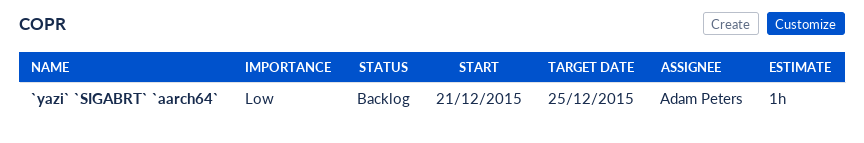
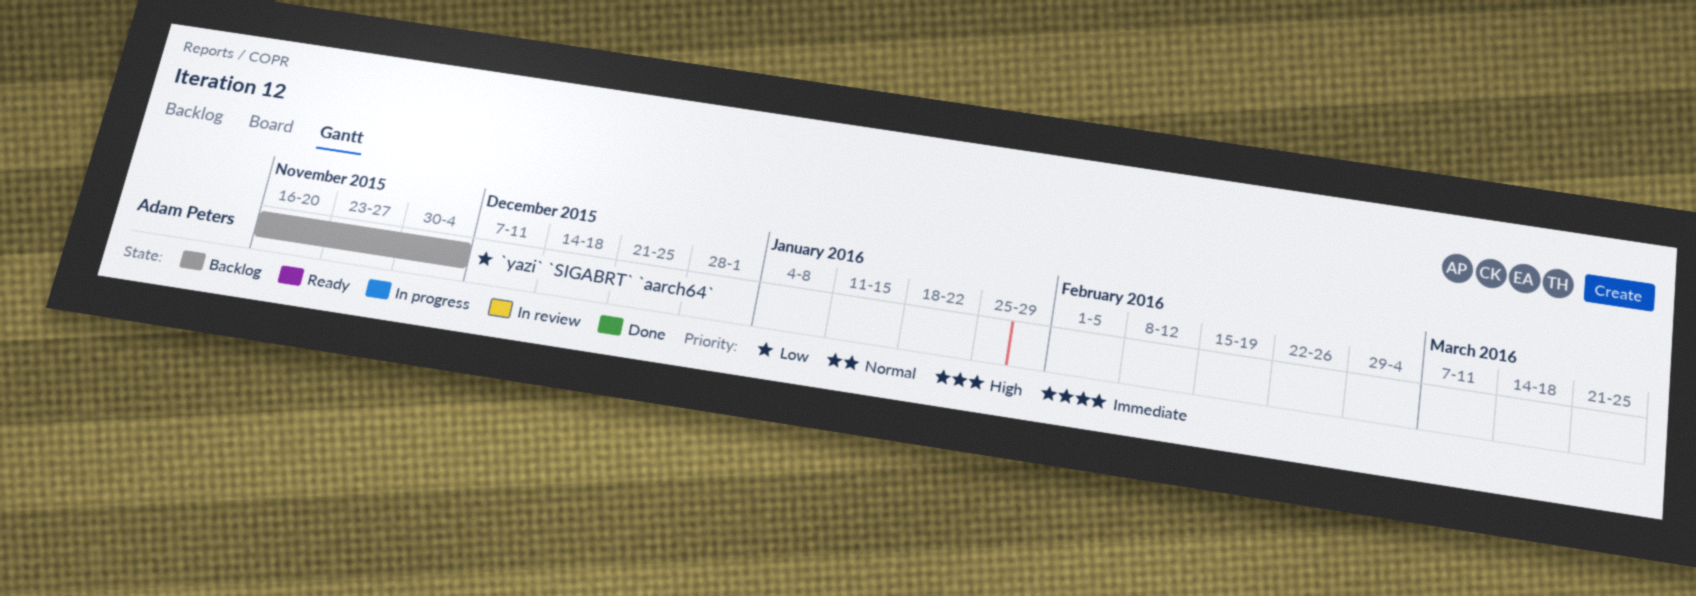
`yazi` `SIGABRT` `aarch64`, start: Dec 21 -> Nov 16
`yazi` `SIGABRT` `aarch64`, due: Dec 25 -> Dec 4

